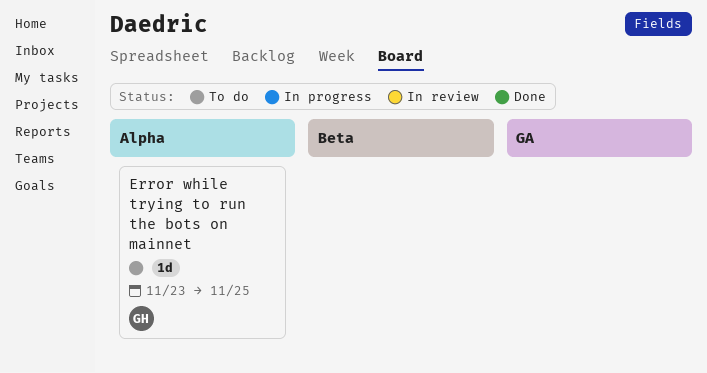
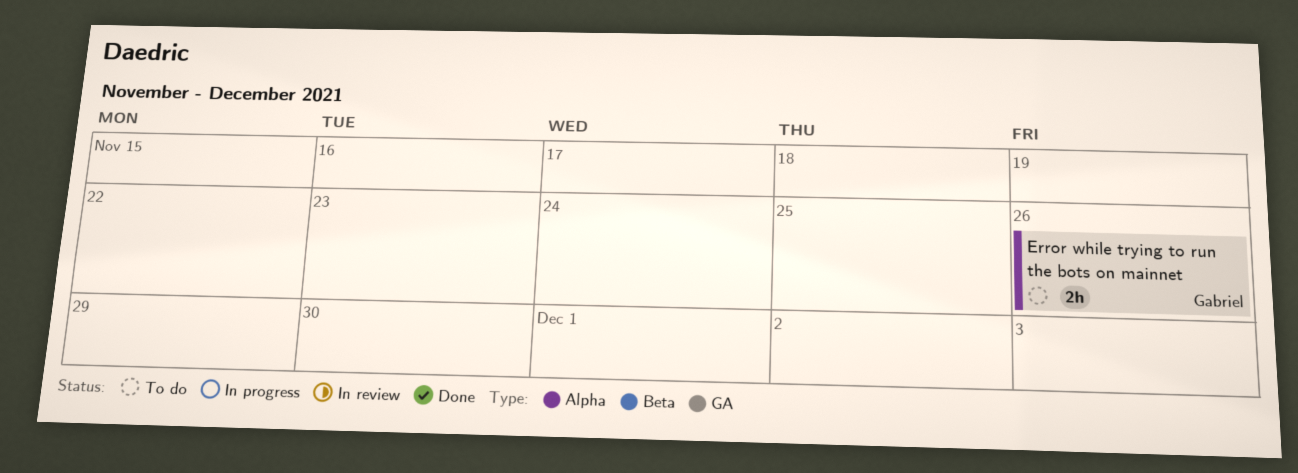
Error while trying to run the bots on mainnet, estimate: 1d -> 2h
Error while trying to run the bots on mainnet, due: Nov 25 -> Nov 26

